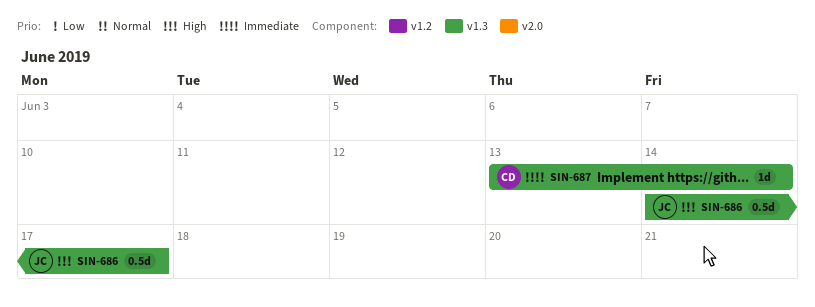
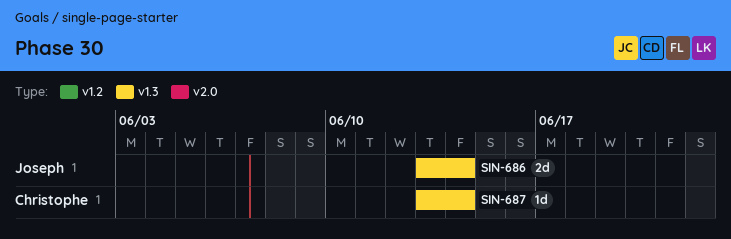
SIN-686, estimate: 0.5d -> 2d
SIN-686, start: Jun 14 -> Jun 13
SIN-686, due: Jun 17 -> Jun 14

